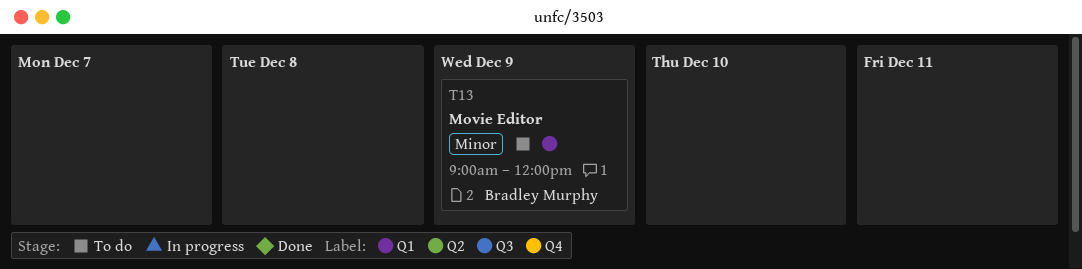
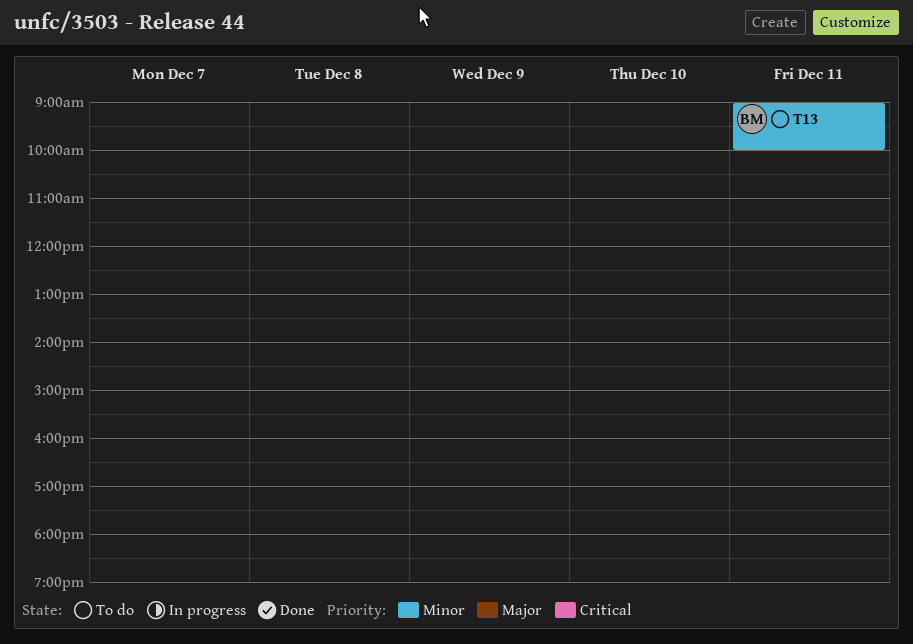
T13, day: Dec 9 -> Dec 11
T13, ends: 12:00 -> 10:00

